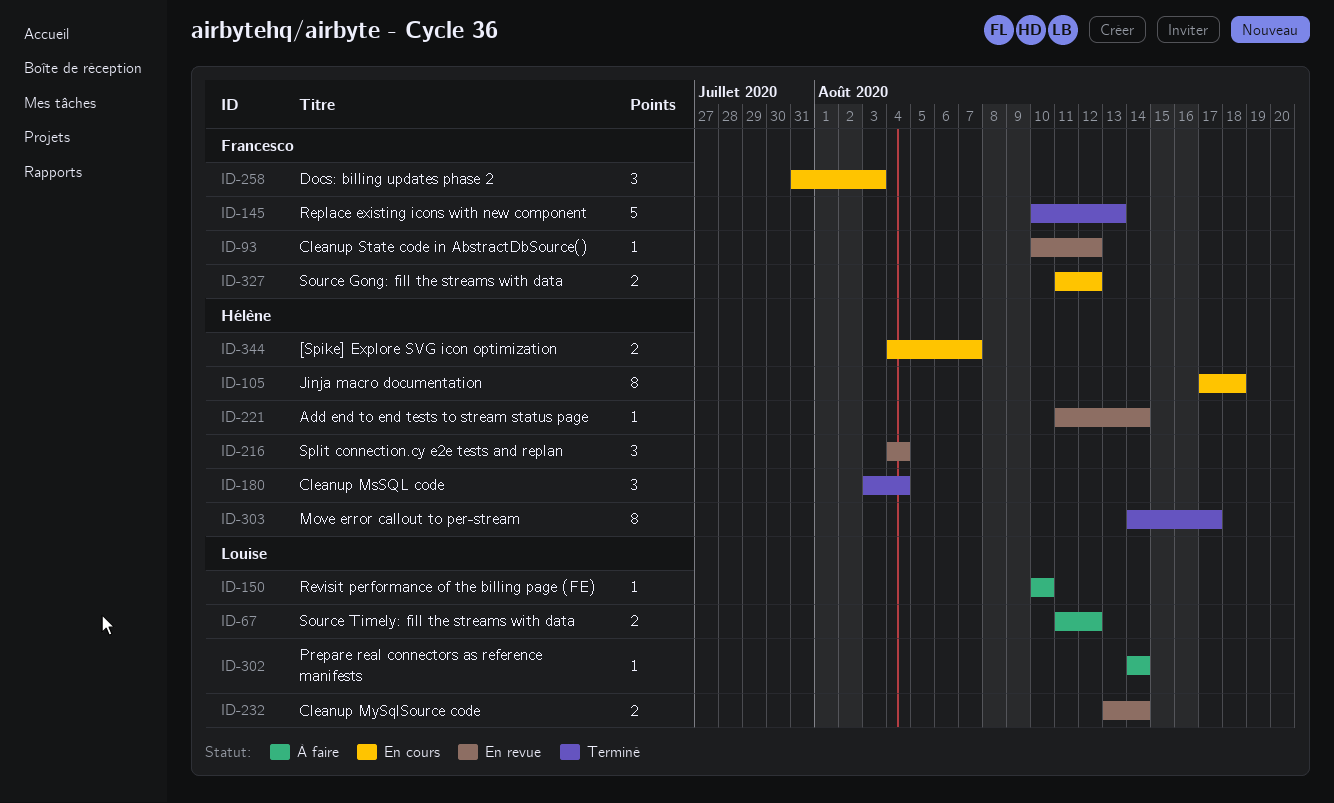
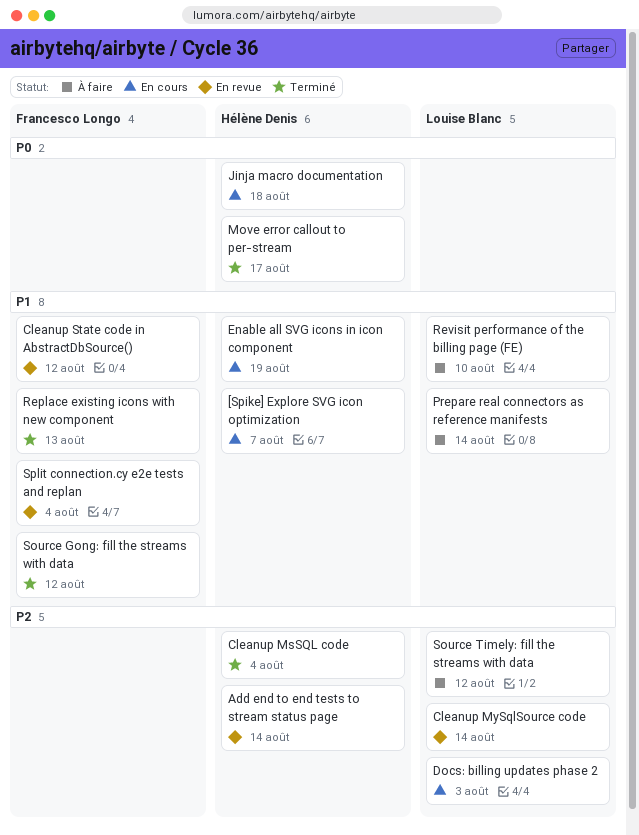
Docs: billing updates phase 2, owner: Francesco Longo -> Louise Blanc
Enable all SVG icons in icon component: none -> present
Source Gong: fill the streams with data, status: En cours -> Terminé
Split connection.cy e2e tests and replan, owner: Hélène Denis -> Francesco Longo

